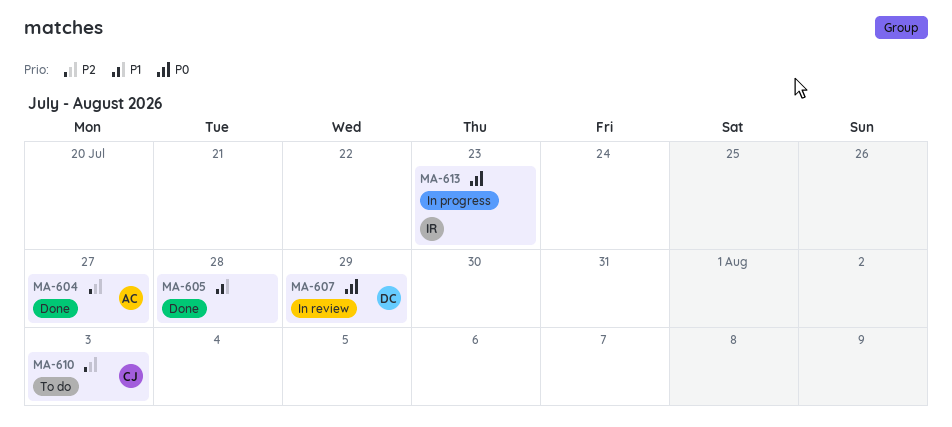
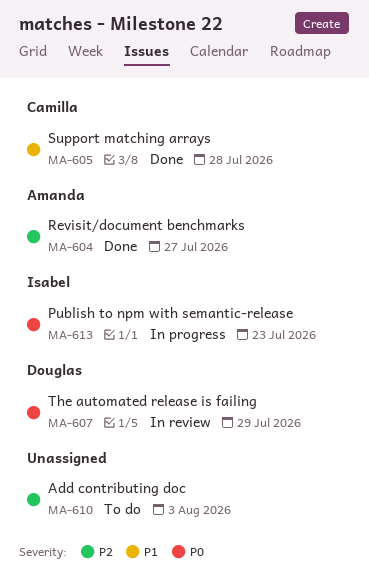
MA-605, owner: none -> Camilla
MA-610, owner: Camilla -> none

